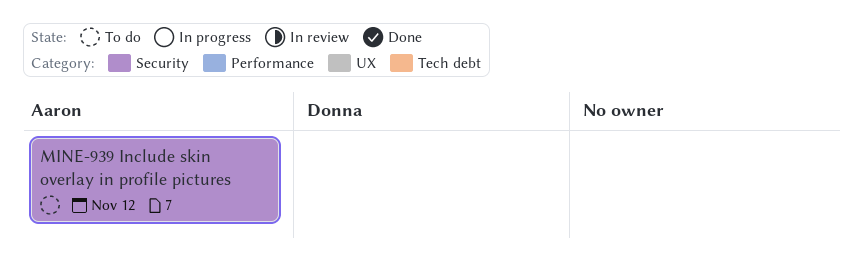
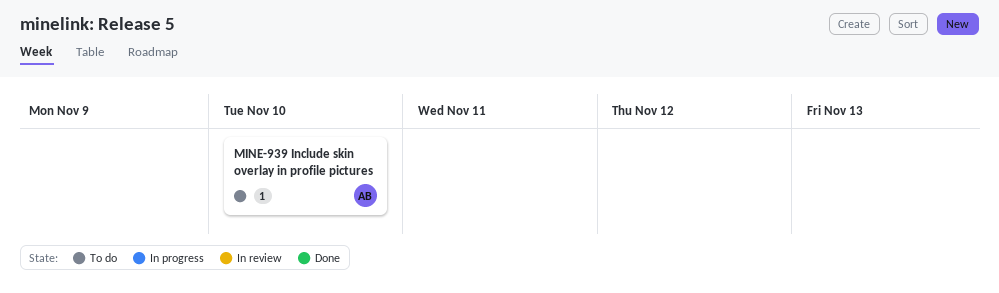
MINE-939, due: Nov 12 -> Nov 10

